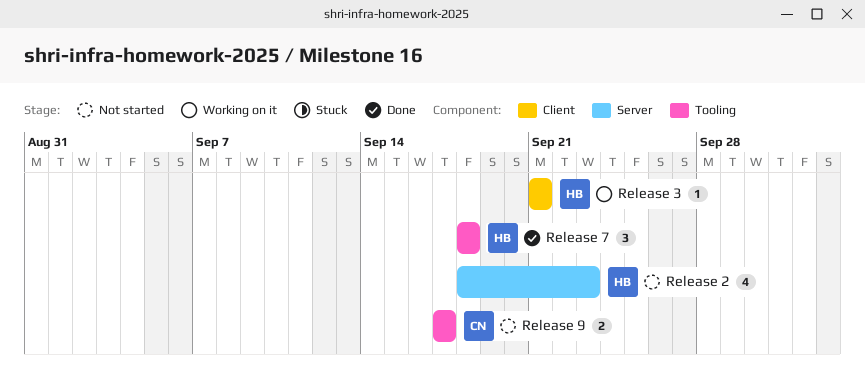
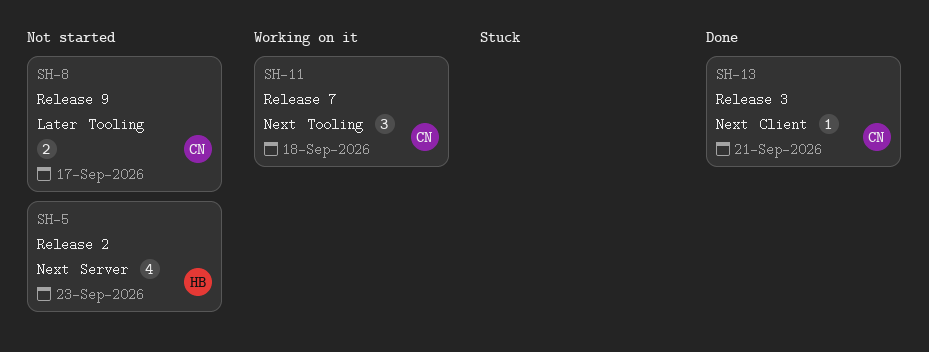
Release 3, status: Working on it -> Done
Release 3, owner: HB -> CN
Release 7, status: Done -> Working on it
Release 7, owner: HB -> CN

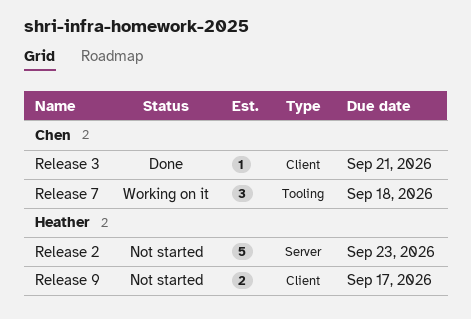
Release 2, estimate: 4 -> 5
Release 9, owner: Chen -> Heather
Release 9, label: Tooling -> Client

